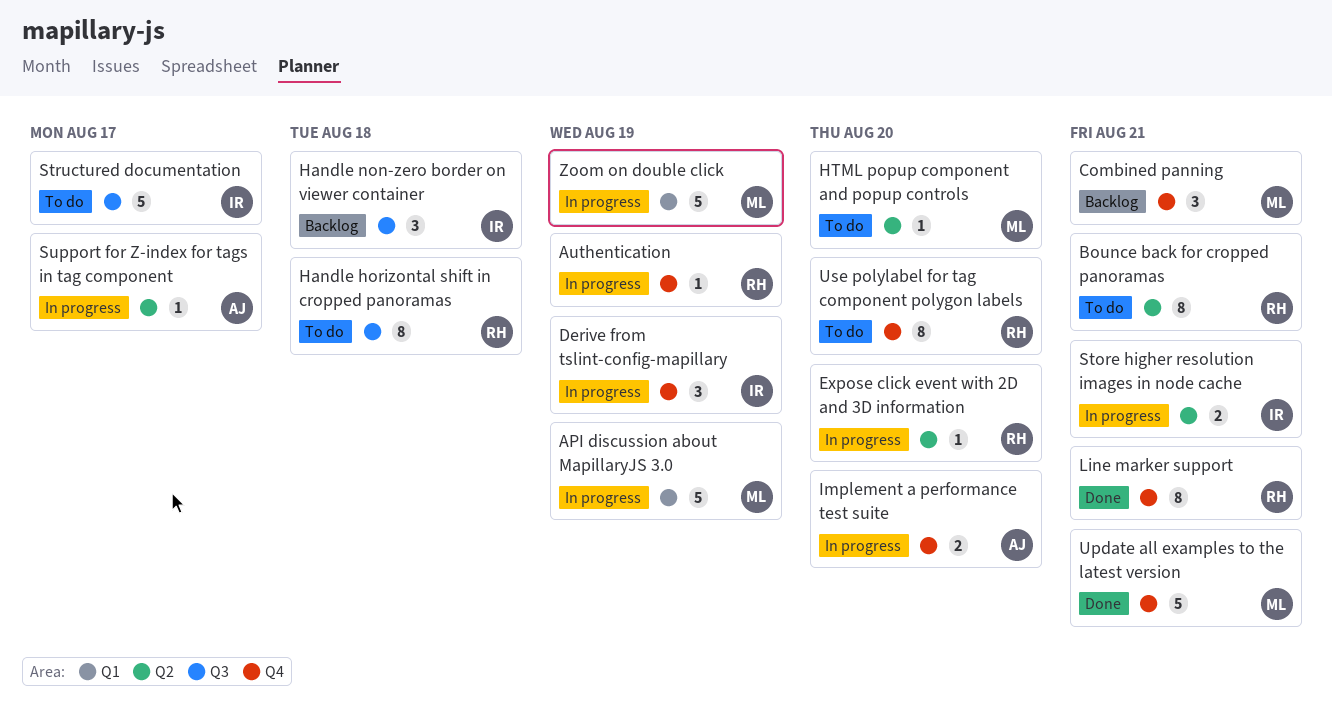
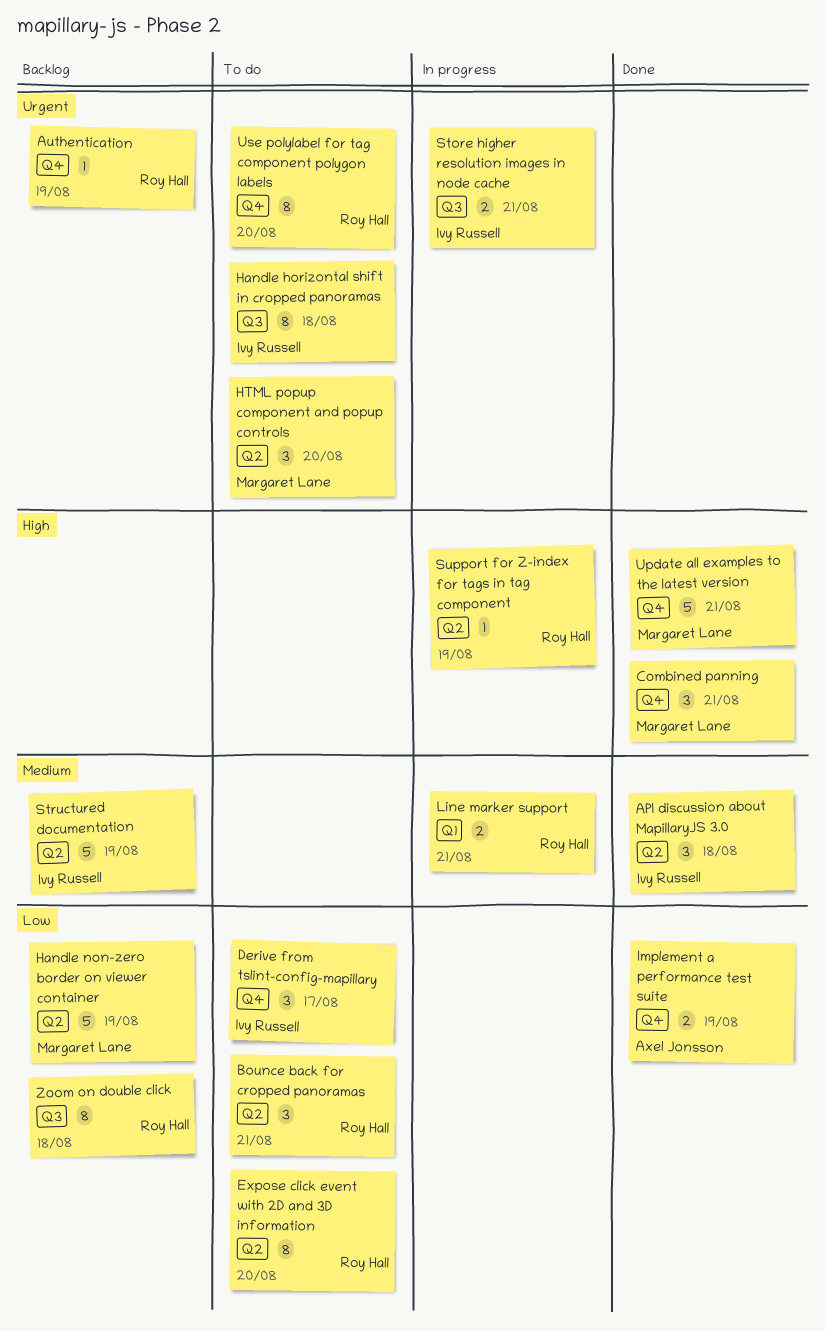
API discussion about MapillaryJS 3.0, status: In progress -> Done
API discussion about MapillaryJS 3.0, owner: Margaret Lane -> Ivy Russell
API discussion about MapillaryJS 3.0, label: Q1 -> Q2
API discussion about MapillaryJS 3.0, estimate: 5 -> 3
API discussion about MapillaryJS 3.0, due: Aug 19 -> Aug 18
Authentication, status: In progress -> Backlog
Bounce back for cropped panoramas, estimate: 8 -> 3
Combined panning, status: Backlog -> Done
Derive from tslint-config-mapillary, status: In progress -> To do
Derive from tslint-config-mapillary, due: Aug 19 -> Aug 17
Expose click event with 2D and 3D information, status: In progress -> To do
Expose click event with 2D and 3D information, estimate: 1 -> 8
Handle horizontal shift in cropped panoramas, owner: Roy Hall -> Ivy Russell
Handle non-zero border on viewer container, owner: Ivy Russell -> Margaret Lane
Handle non-zero border on viewer container, label: Q3 -> Q2
Handle non-zero border on viewer container, estimate: 3 -> 5
Handle non-zero border on viewer container, due: Aug 18 -> Aug 19
HTML popup component and popup controls, estimate: 1 -> 3
Implement a performance test suite, status: In progress -> Done
Implement a performance test suite, due: Aug 20 -> Aug 19
Line marker support, status: Done -> In progress
Line marker support, label: Q4 -> Q1
Line marker support, estimate: 8 -> 2
Store higher resolution images in node cache, label: Q2 -> Q3
Structured documentation, status: To do -> Backlog
Structured documentation, label: Q3 -> Q2
Structured documentation, due: Aug 17 -> Aug 19
Support for Z-index for tags in tag component, owner: Axel Jonsson -> Roy Hall
Support for Z-index for tags in tag component, due: Aug 17 -> Aug 19
Zoom on double click, status: In progress -> Backlog
Zoom on double click, owner: Margaret Lane -> Roy Hall
Zoom on double click, label: Q1 -> Q3
Zoom on double click, estimate: 5 -> 8
Zoom on double click, due: Aug 19 -> Aug 18

